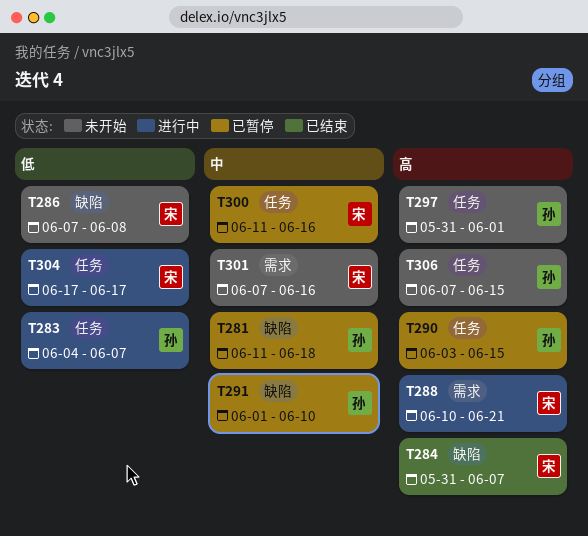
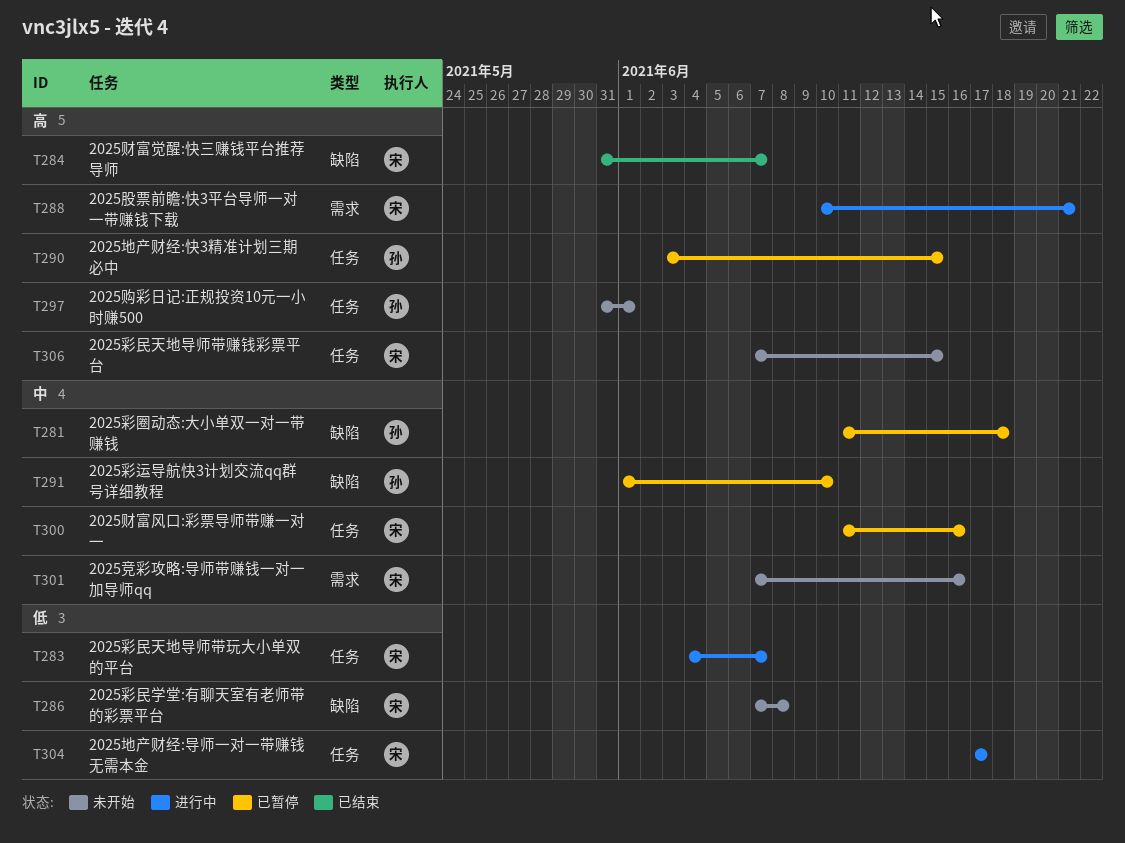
T283, owner: 孙 -> 宋
T306, owner: 孙 -> 宋

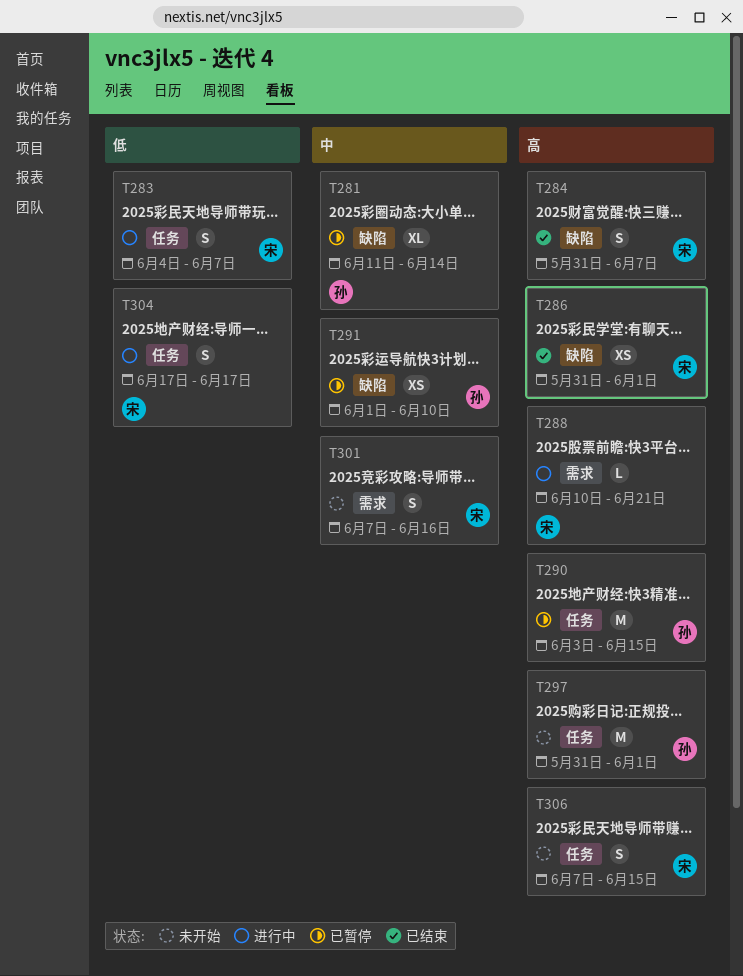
T281, due: Jun 18 -> Jun 14
T286, status: 未开始 -> 已结束
T286, priority: 低 -> 高
T286, start: Jun 7 -> May 31
T286, due: Jun 8 -> Jun 1
T300: present -> none

